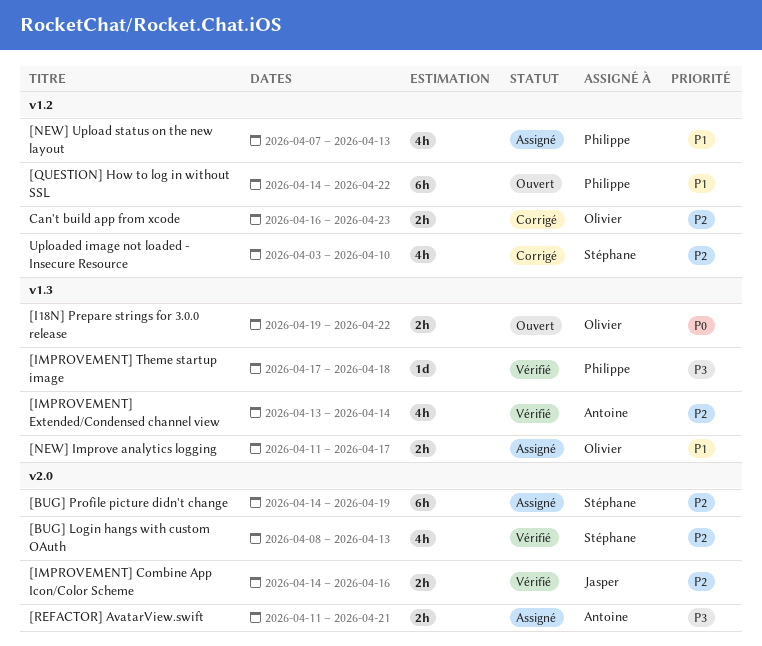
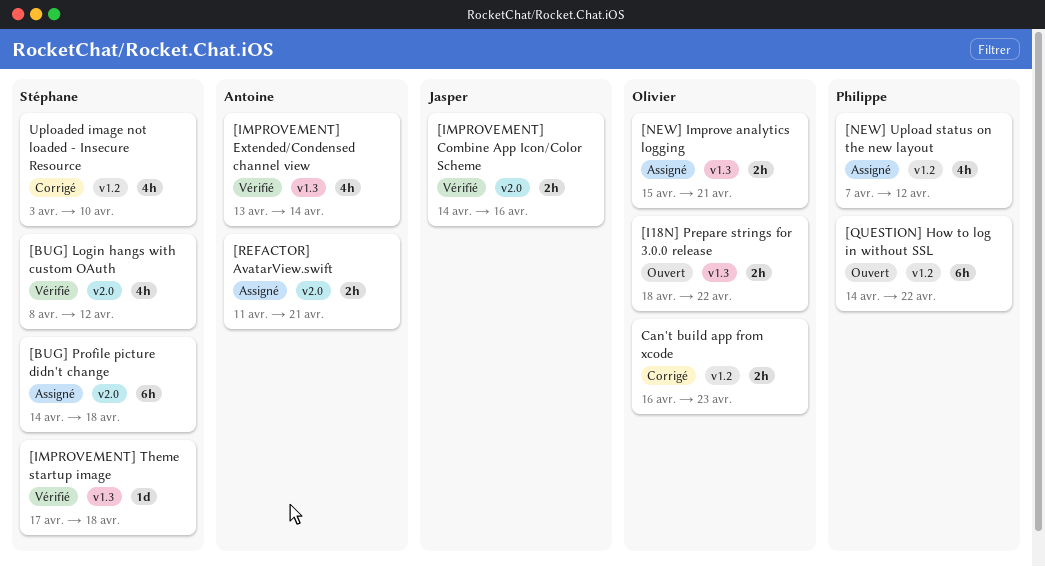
[BUG] Login hangs with custom OAuth, due: Apr 13 -> Apr 12
[BUG] Profile picture didn't change, due: Apr 19 -> Apr 18
[I18N] Prepare strings for 3.0.0 release, start: Apr 19 -> Apr 18
[IMPROVEMENT] Theme startup image, owner: Philippe -> Stéphane
[NEW] Improve analytics logging, start: Apr 11 -> Apr 15
[NEW] Improve analytics logging, due: Apr 17 -> Apr 21
[NEW] Upload status on the new layout, due: Apr 13 -> Apr 12

